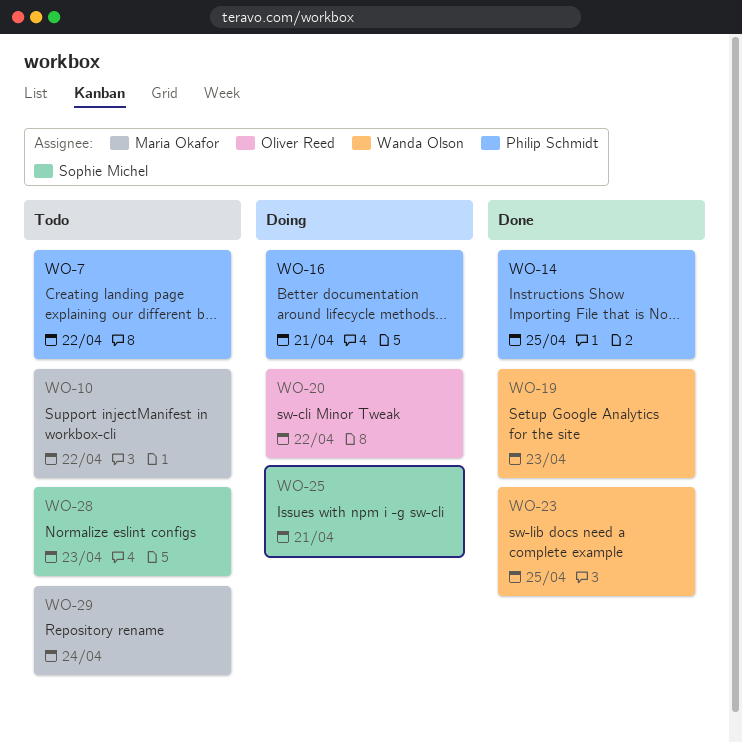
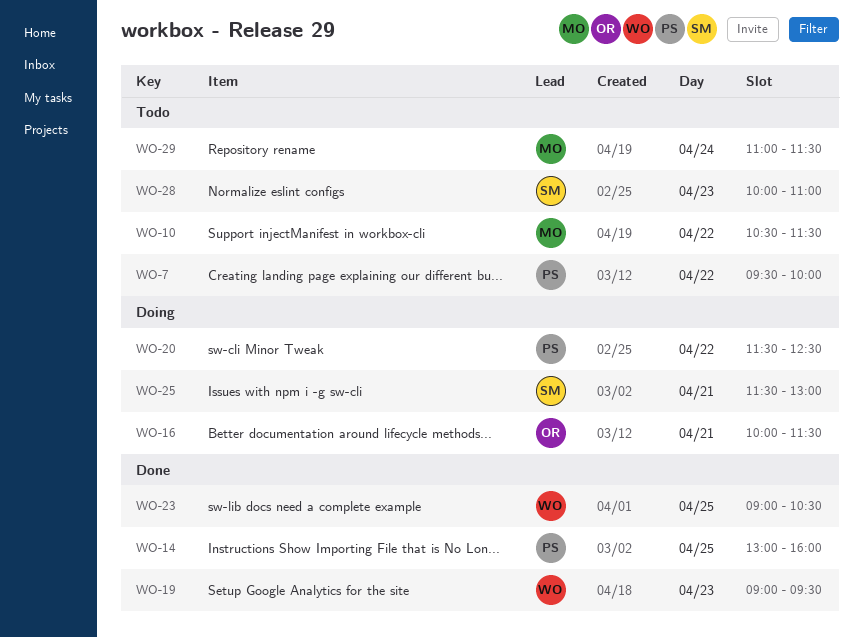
WO-16, owner: Philip Schmidt -> Oliver Reed
WO-20, owner: Oliver Reed -> Philip Schmidt

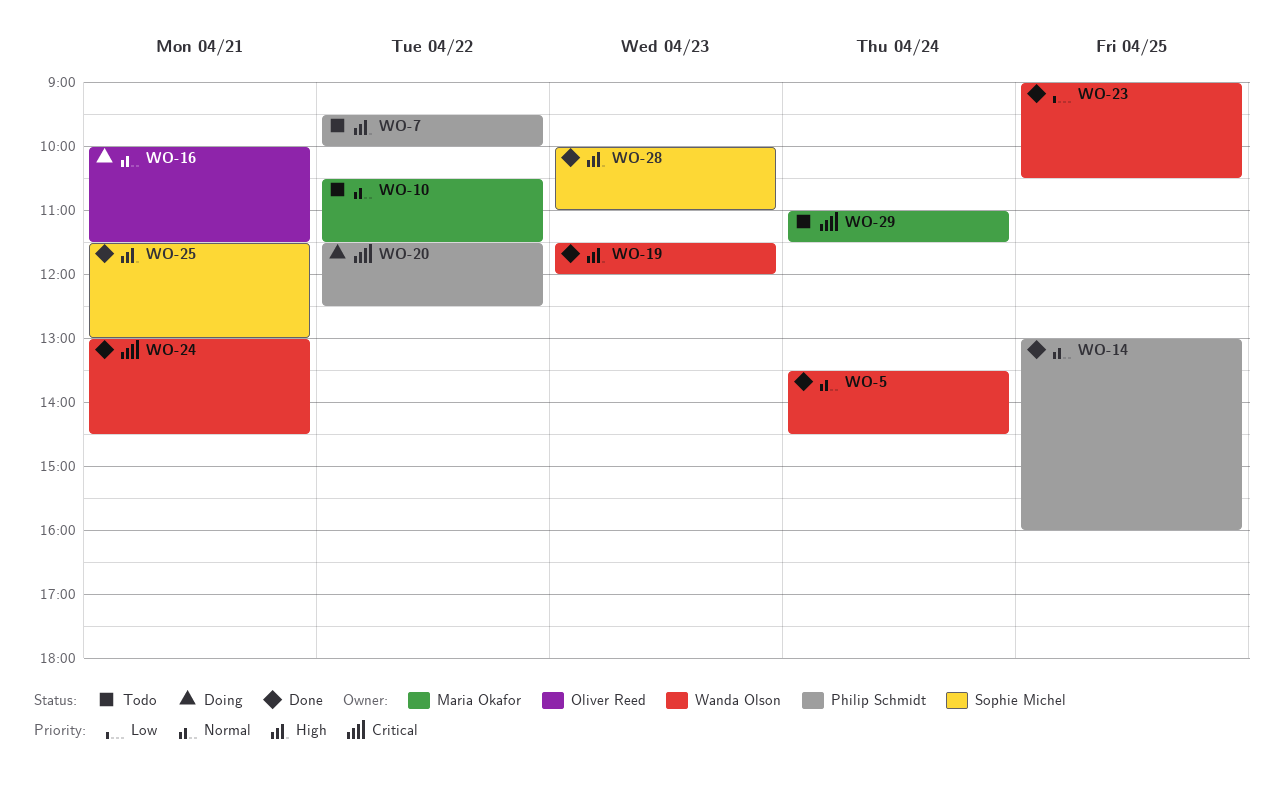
WO-5: none -> present
WO-19, begins: 09:00 -> 11:30
WO-19, ends: 09:30 -> 12:00
WO-24: none -> present
WO-25, status: Doing -> Done
WO-28, status: Todo -> Done

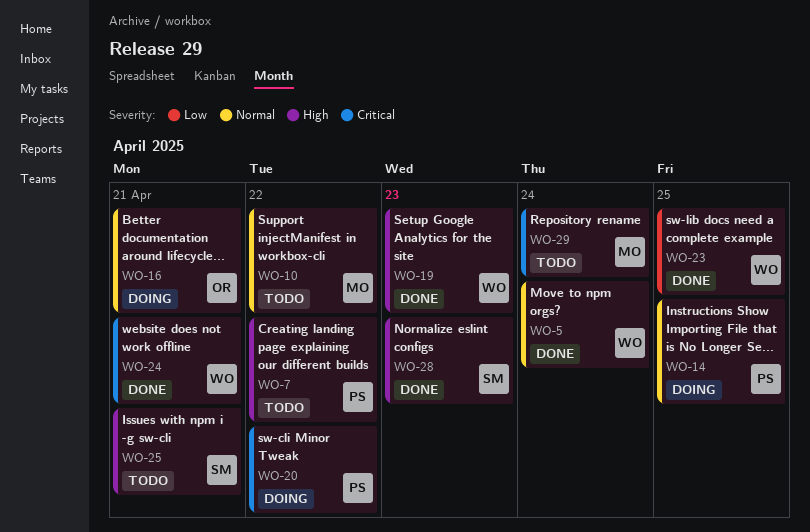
WO-14, status: Done -> Doing
WO-25, status: Done -> Todo

